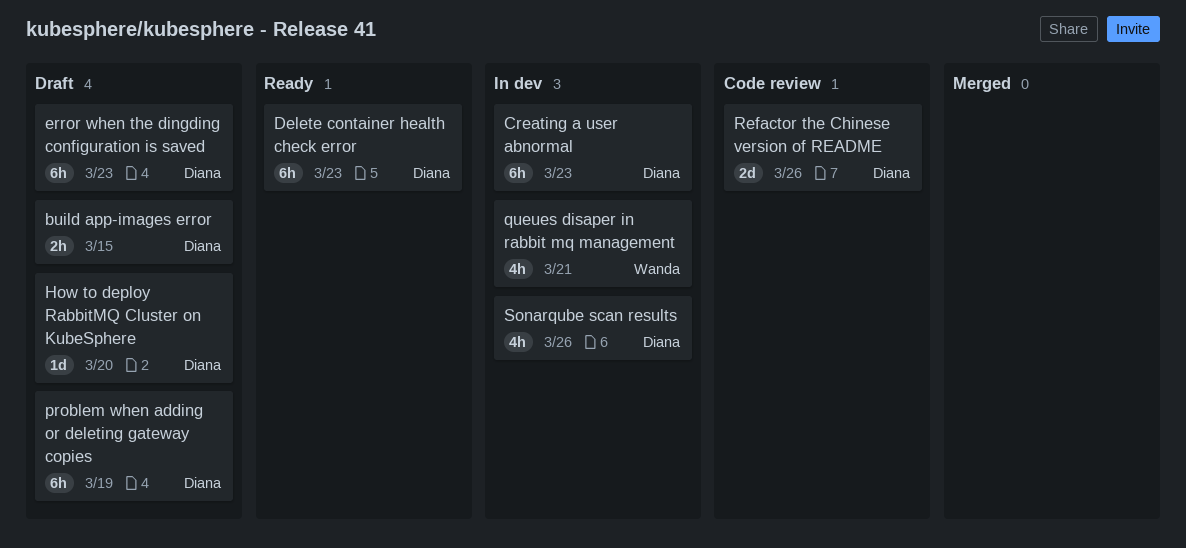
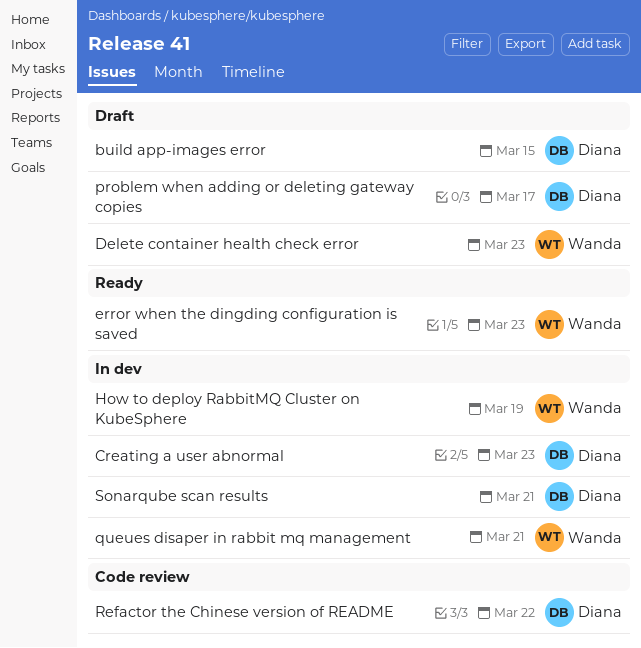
Delete container health check error, status: Ready -> Draft
Delete container health check error, owner: Diana -> Wanda
error when the dingding configuration is saved, status: Draft -> Ready
error when the dingding configuration is saved, owner: Diana -> Wanda
How to deploy RabbitMQ Cluster on KubeSphere, status: Draft -> In dev
How to deploy RabbitMQ Cluster on KubeSphere, owner: Diana -> Wanda
How to deploy RabbitMQ Cluster on KubeSphere, due: Mar 20 -> Mar 19
problem when adding or deleting gateway copies, due: Mar 19 -> Mar 17
Refactor the Chinese version of README, due: Mar 26 -> Mar 22
Sonarqube scan results, due: Mar 26 -> Mar 21

